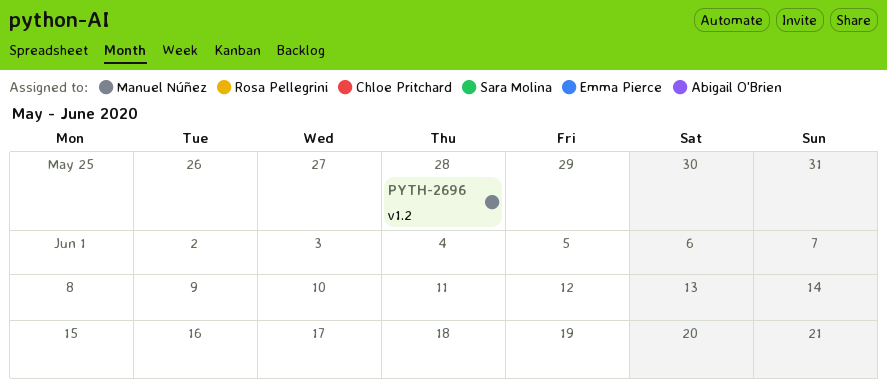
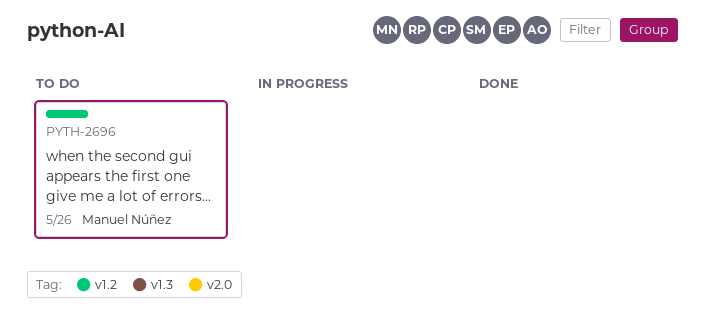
PYTH-2696, due: May 28 -> May 26

